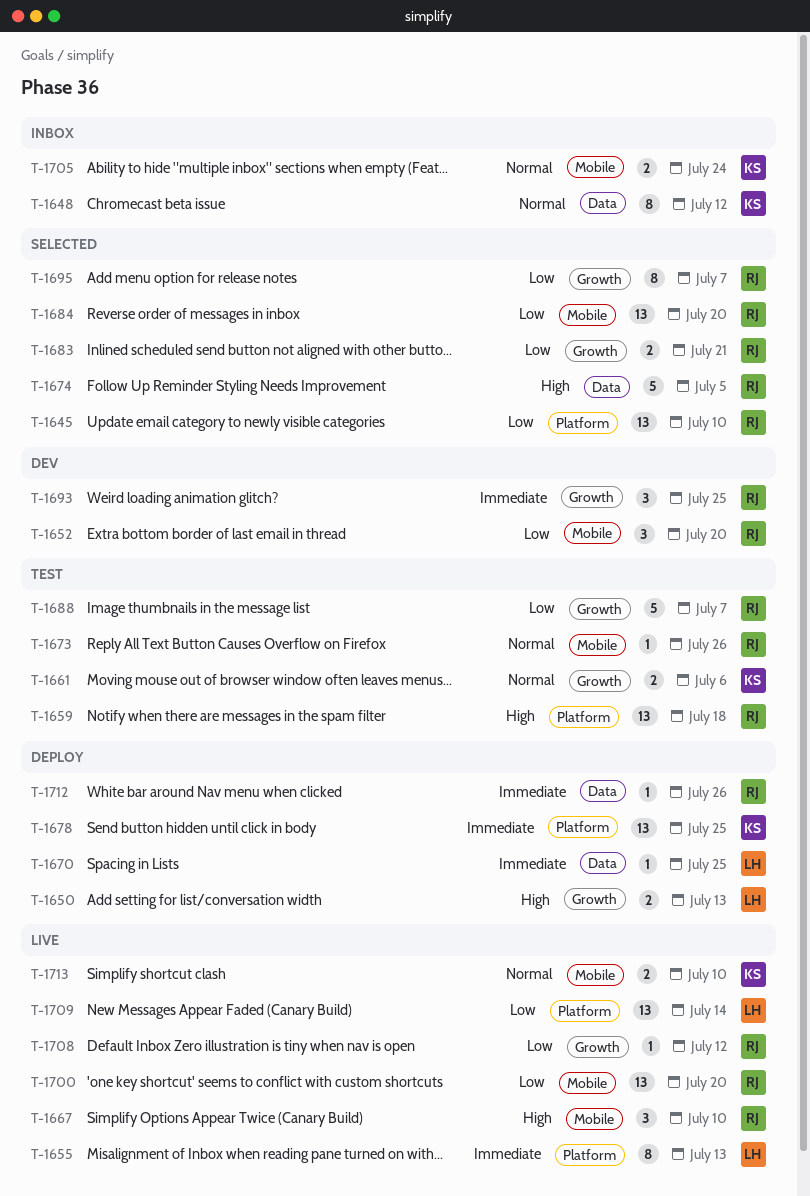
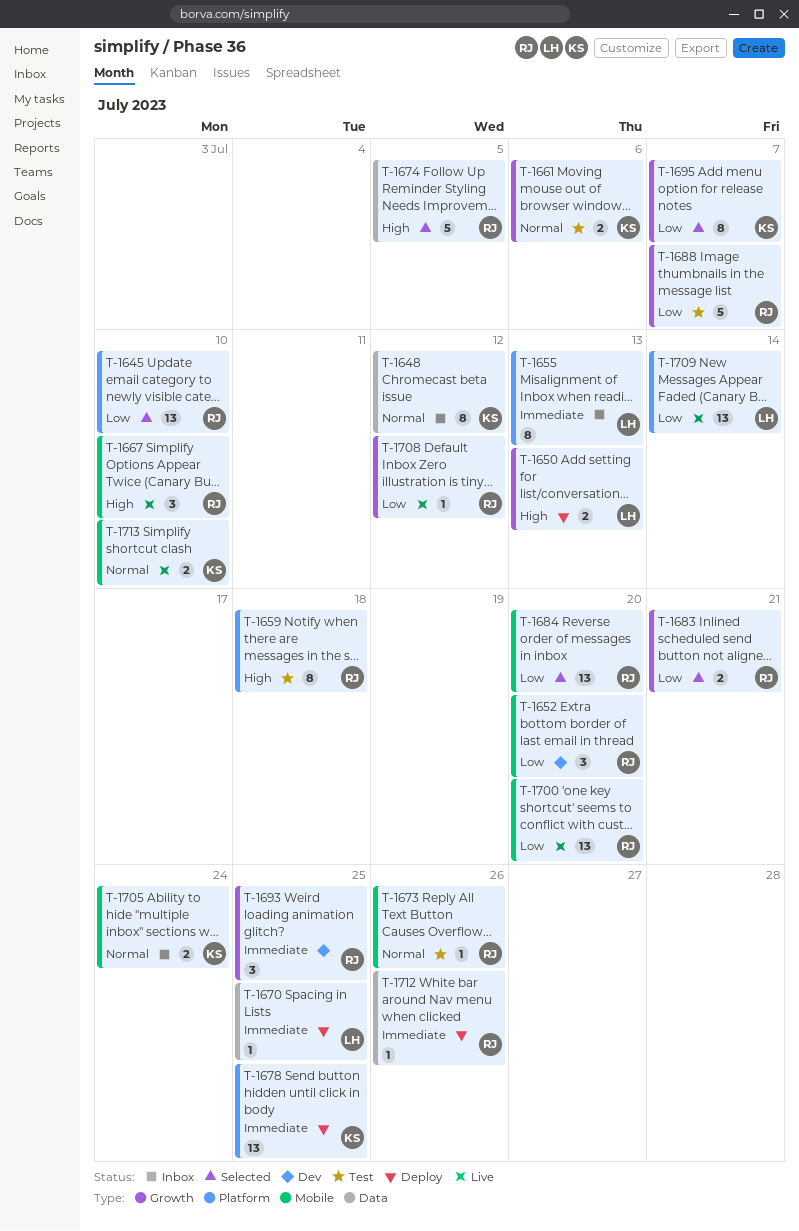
T-1655, status: Live -> Inbox
T-1659, estimate: 13 -> 8
T-1695, owner: RJ -> KS

